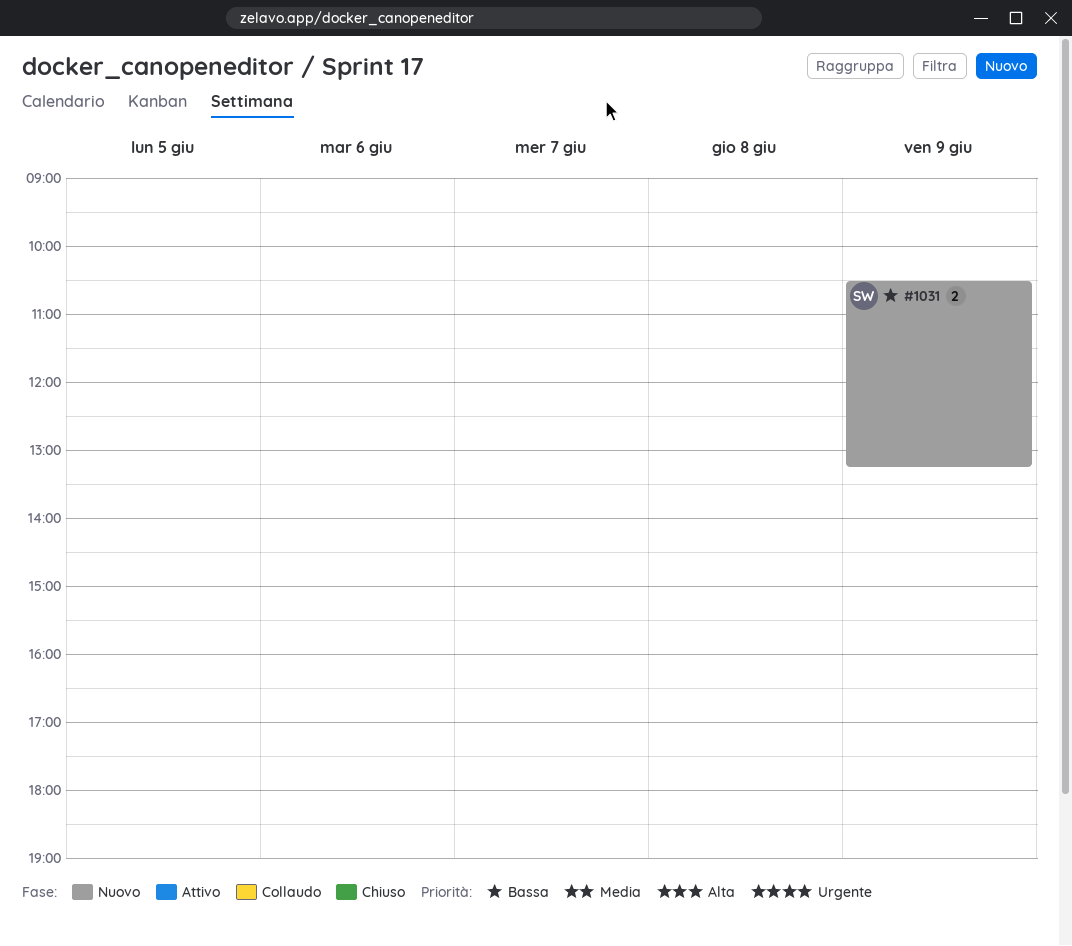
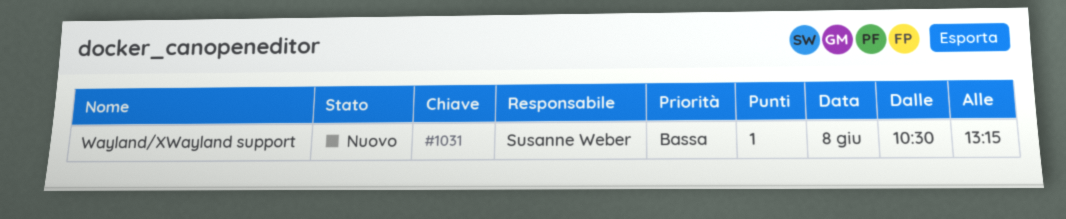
#1031, estimate: 2 -> 1
#1031, day: Jun 9 -> Jun 8

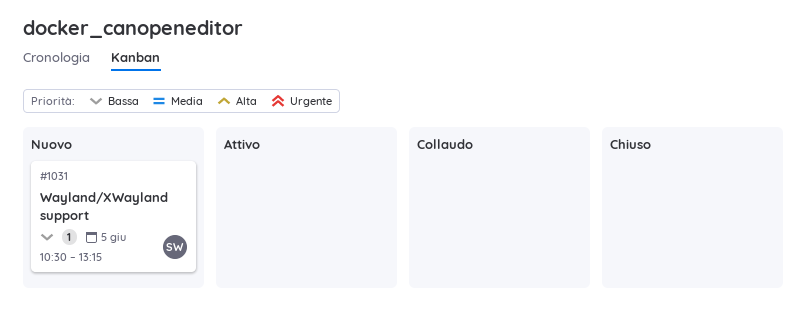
#1031, day: Jun 8 -> Jun 5

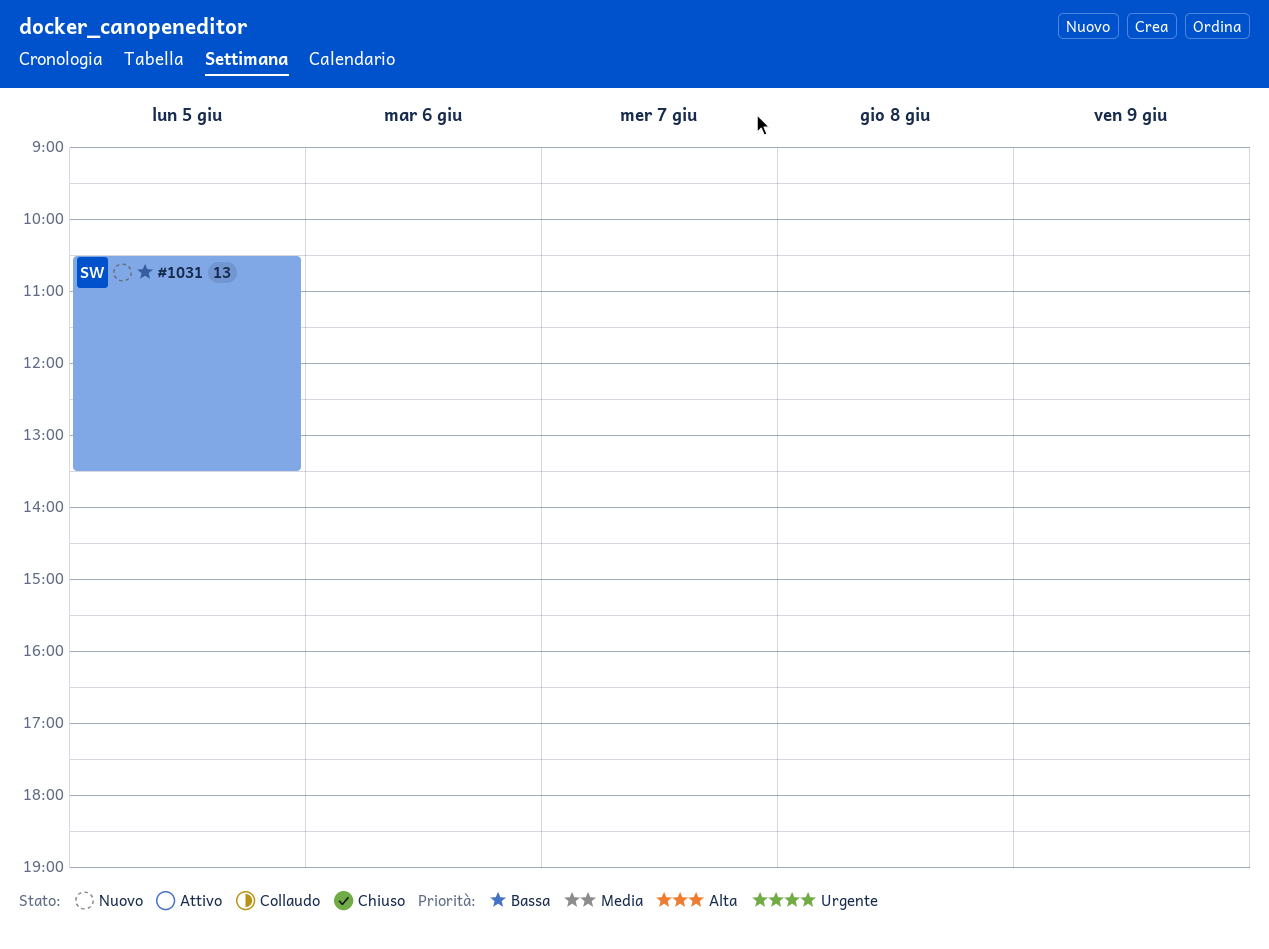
#1031, estimate: 1 -> 13
#1031, ends: 13:15 -> 13:30

